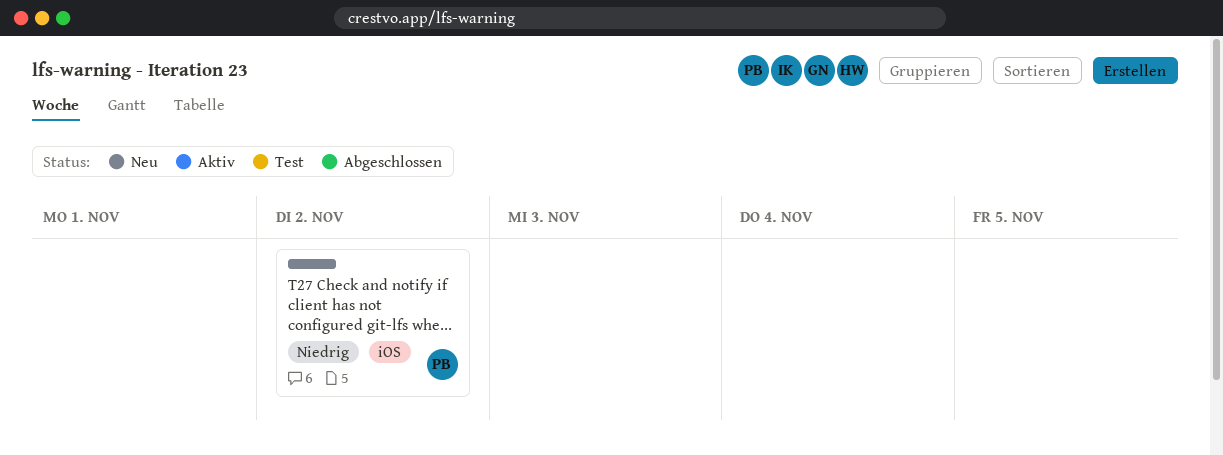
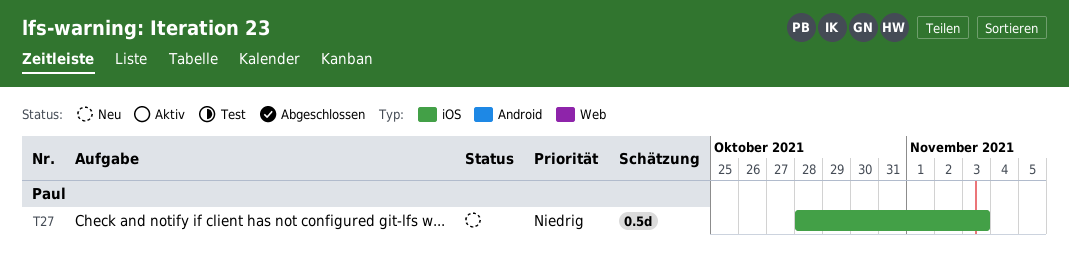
T27, due: Nov 2 -> Nov 3

